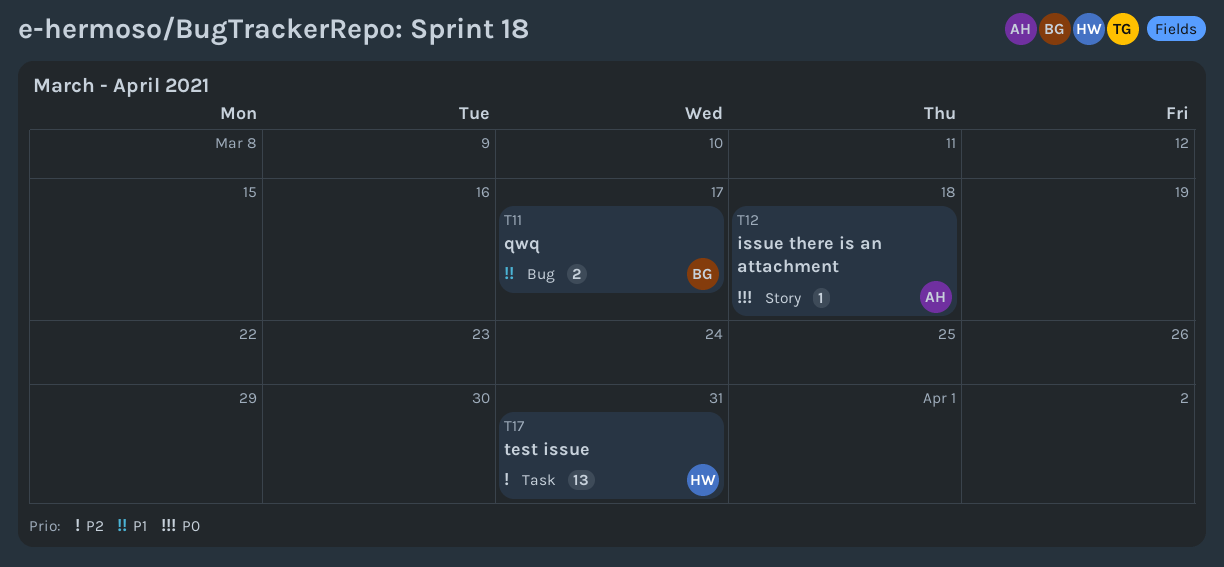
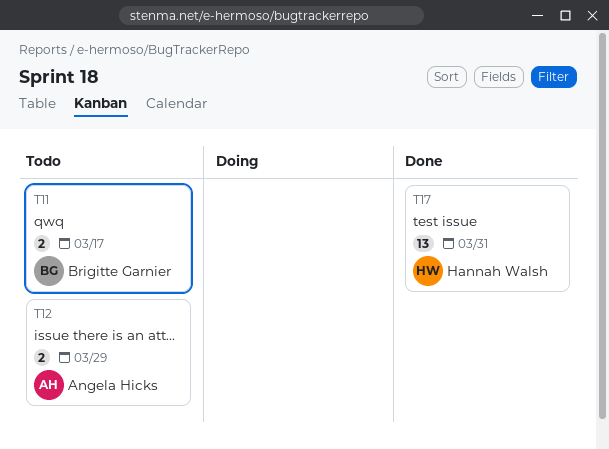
T12, estimate: 1 -> 2
T12, due: Mar 18 -> Mar 29

